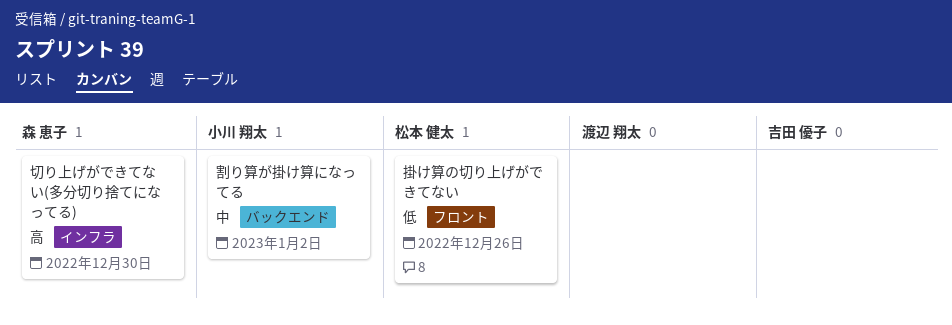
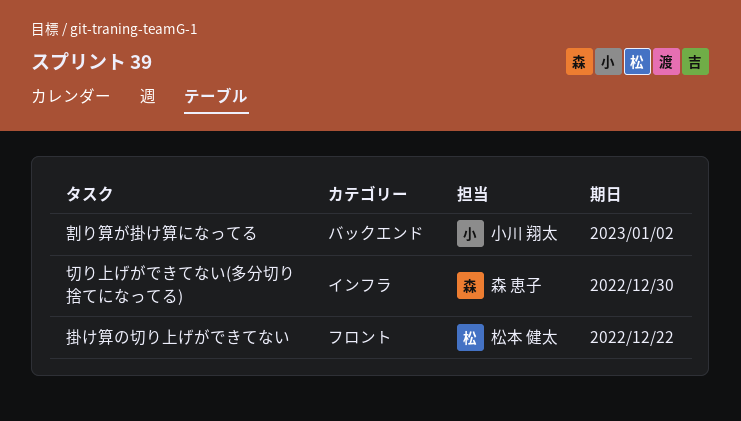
掛け算の切り上げができてない, due: Dec 26 -> Dec 22

